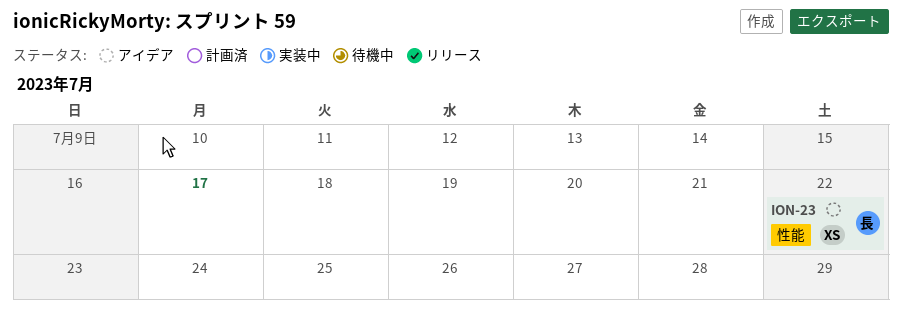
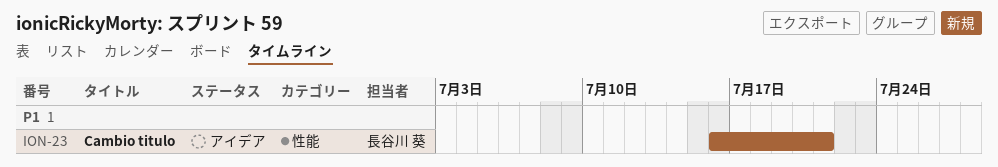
ION-23, due: Jul 22 -> Jul 21

